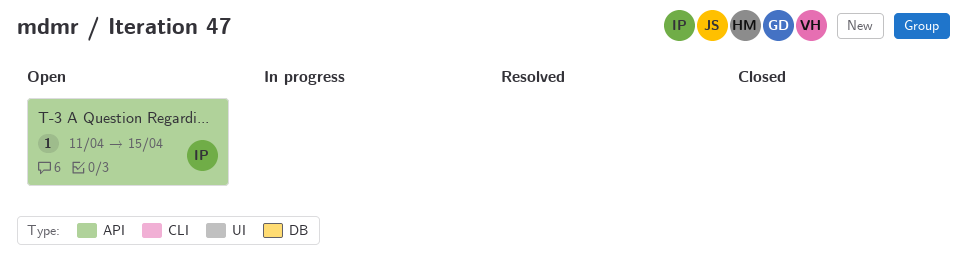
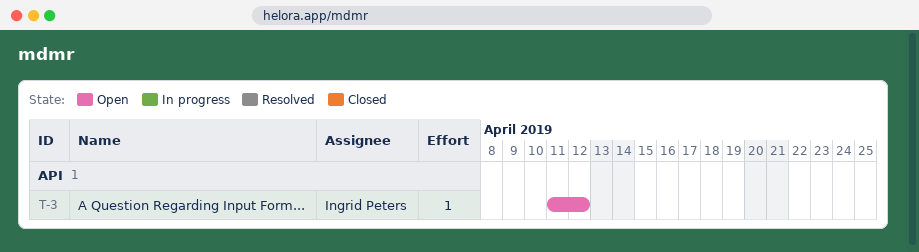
T-3, due: Apr 15 -> Apr 12

